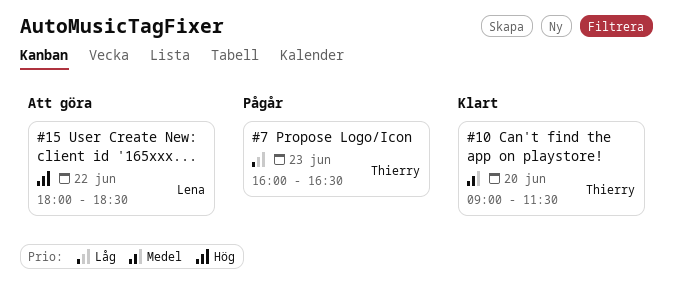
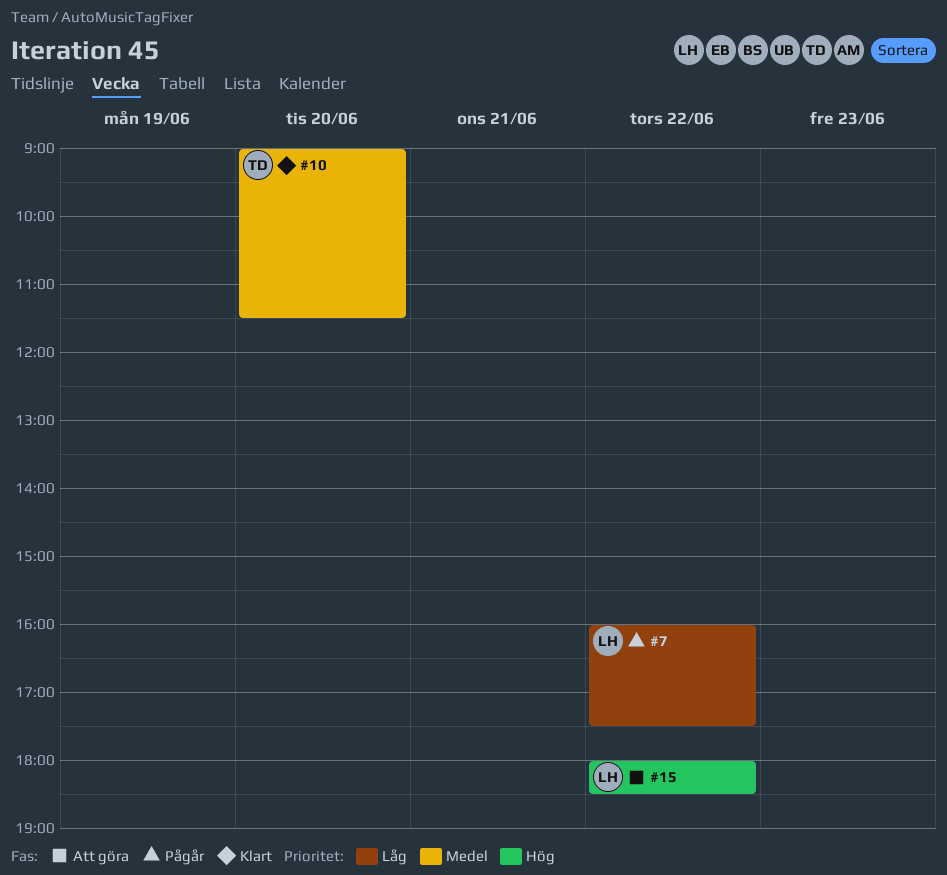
#7, owner: Thierry -> Lena
#7, day: Jun 23 -> Jun 22
#7, ends: 16:30 -> 17:30

